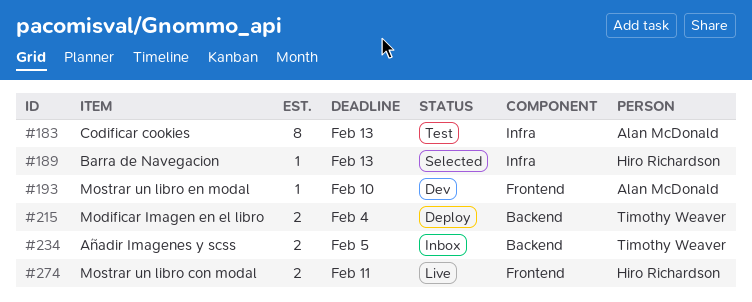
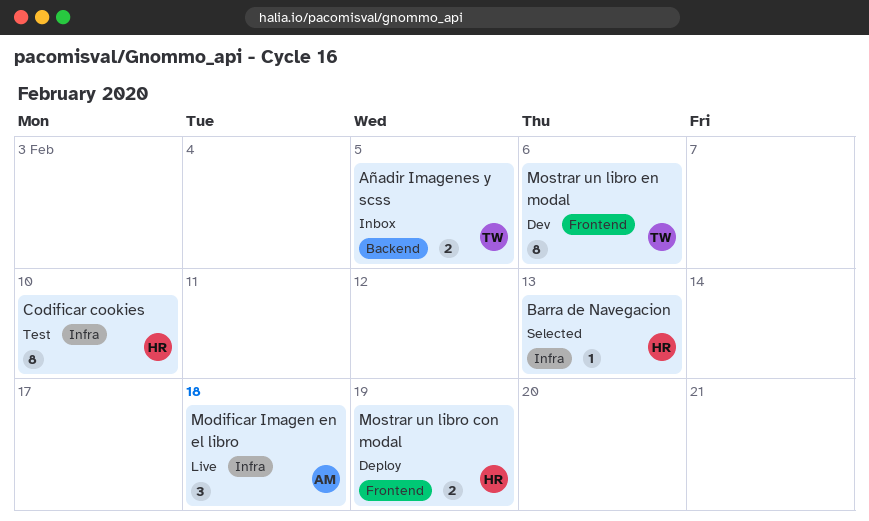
Codificar cookies, owner: Alan McDonald -> Hiro Richardson
Codificar cookies, due: Feb 13 -> Feb 10
Modificar Imagen en el libro, status: Deploy -> Live
Modificar Imagen en el libro, owner: Timothy Weaver -> Alan McDonald
Modificar Imagen en el libro, label: Backend -> Infra
Modificar Imagen en el libro, estimate: 2 -> 3
Modificar Imagen en el libro, due: Feb 4 -> Feb 18
Mostrar un libro con modal, status: Live -> Deploy
Mostrar un libro con modal, due: Feb 11 -> Feb 19
Mostrar un libro en modal, owner: Alan McDonald -> Timothy Weaver
Mostrar un libro en modal, estimate: 1 -> 8
Mostrar un libro en modal, due: Feb 10 -> Feb 6

